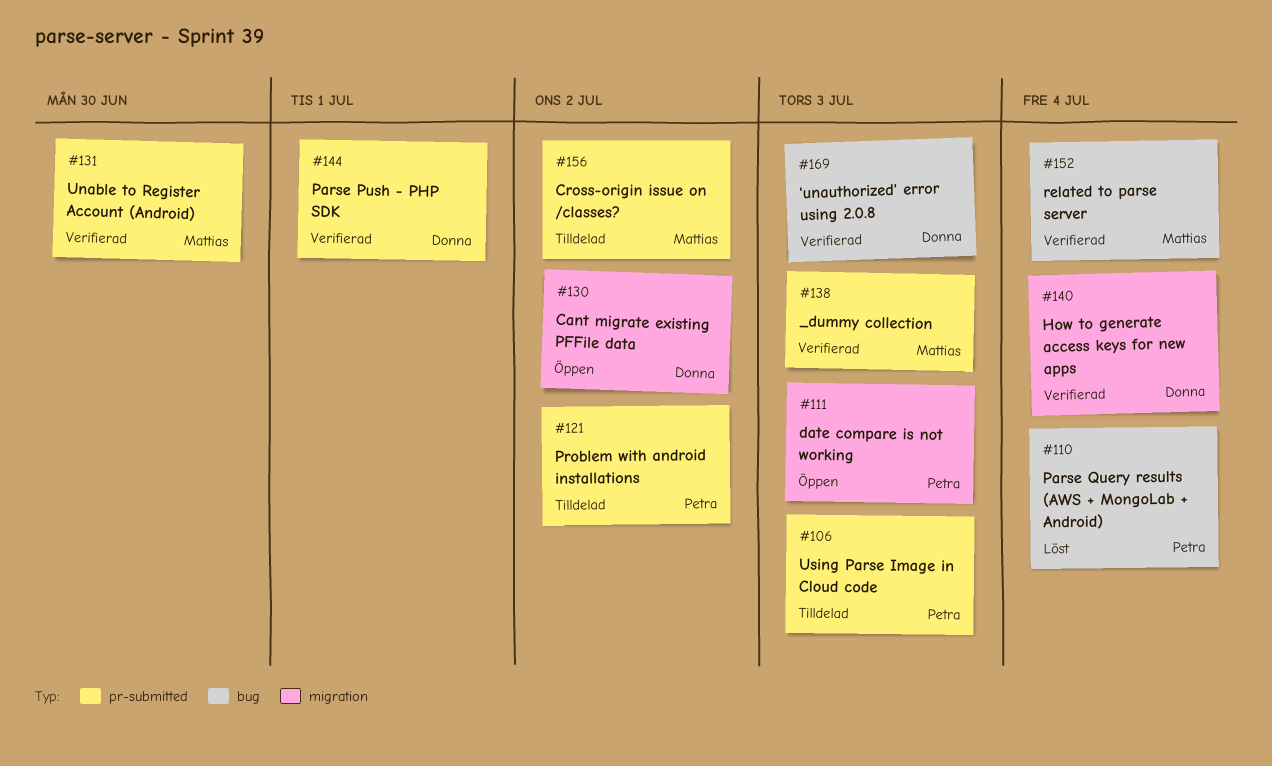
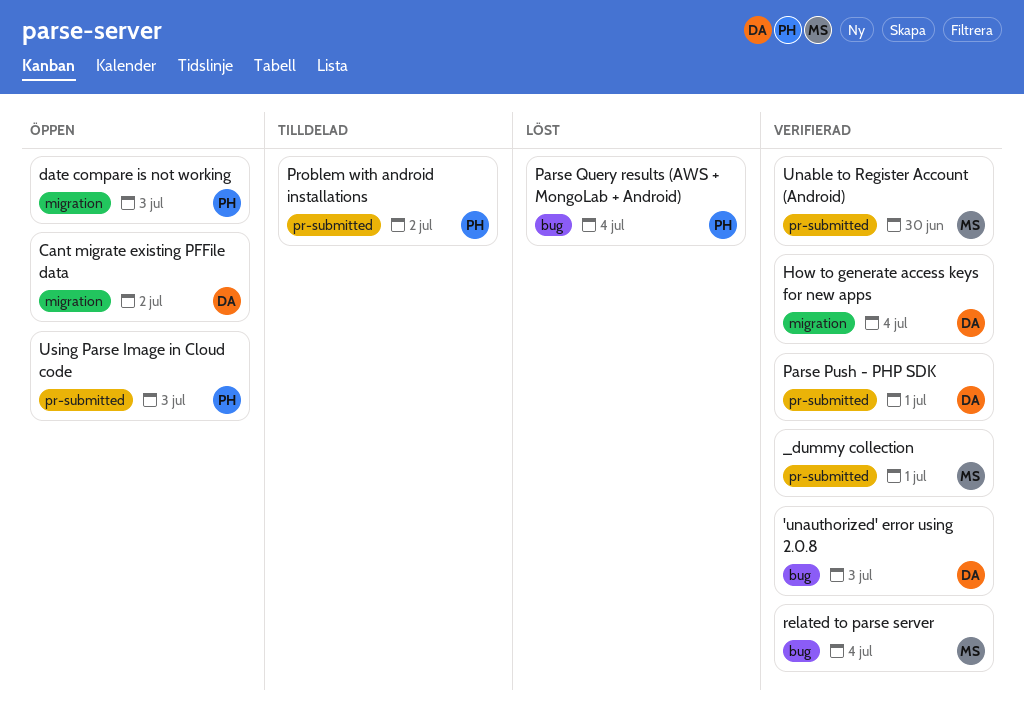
_dummy collection, due: Jul 3 -> Jul 1
Cross-origin issue on /classes?: present -> none
Using Parse Image in Cloud code, status: Tilldelad -> Öppen

